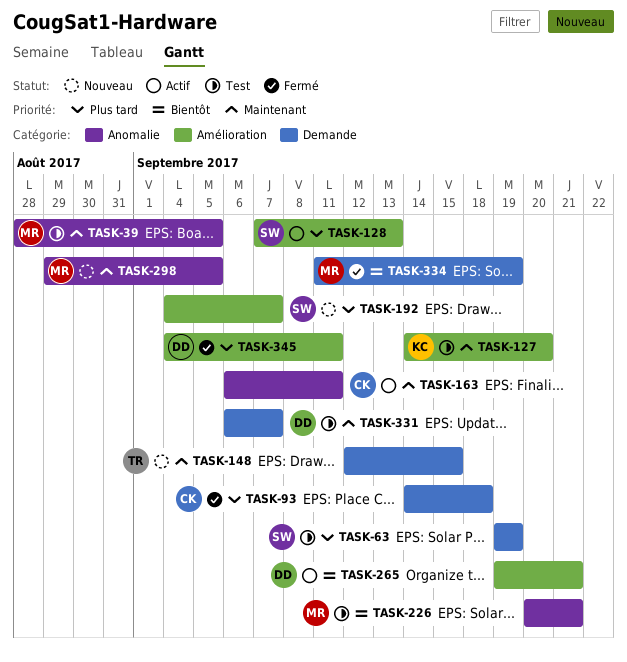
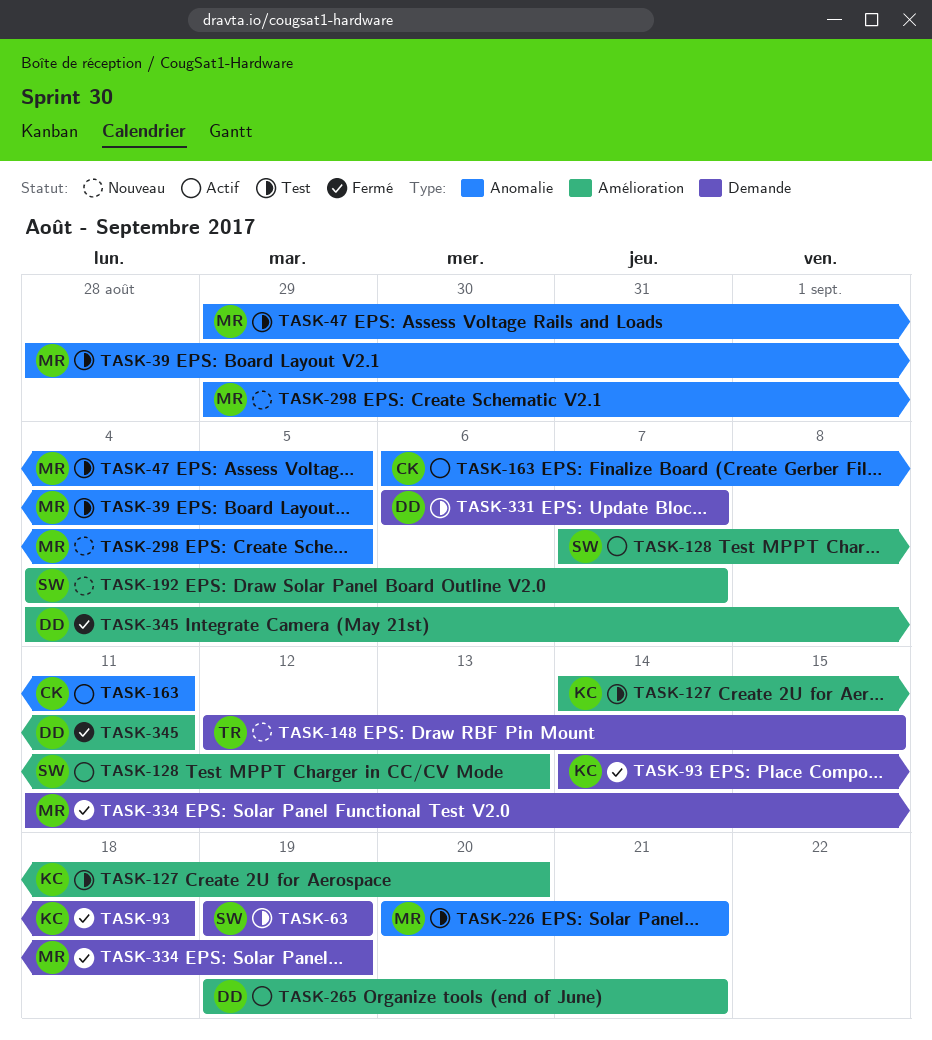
TASK-47: none -> present
TASK-93, owner: CK -> KC

